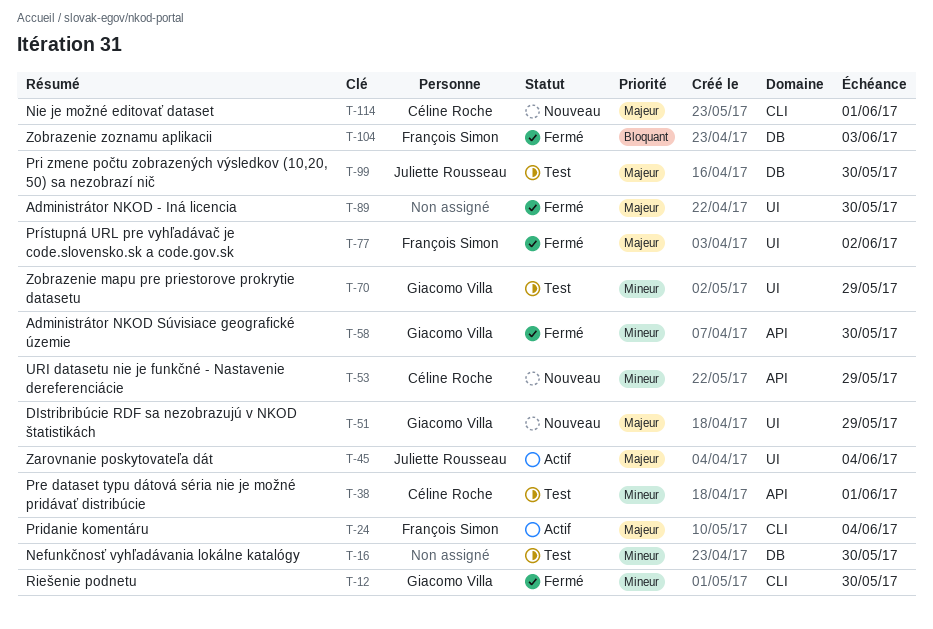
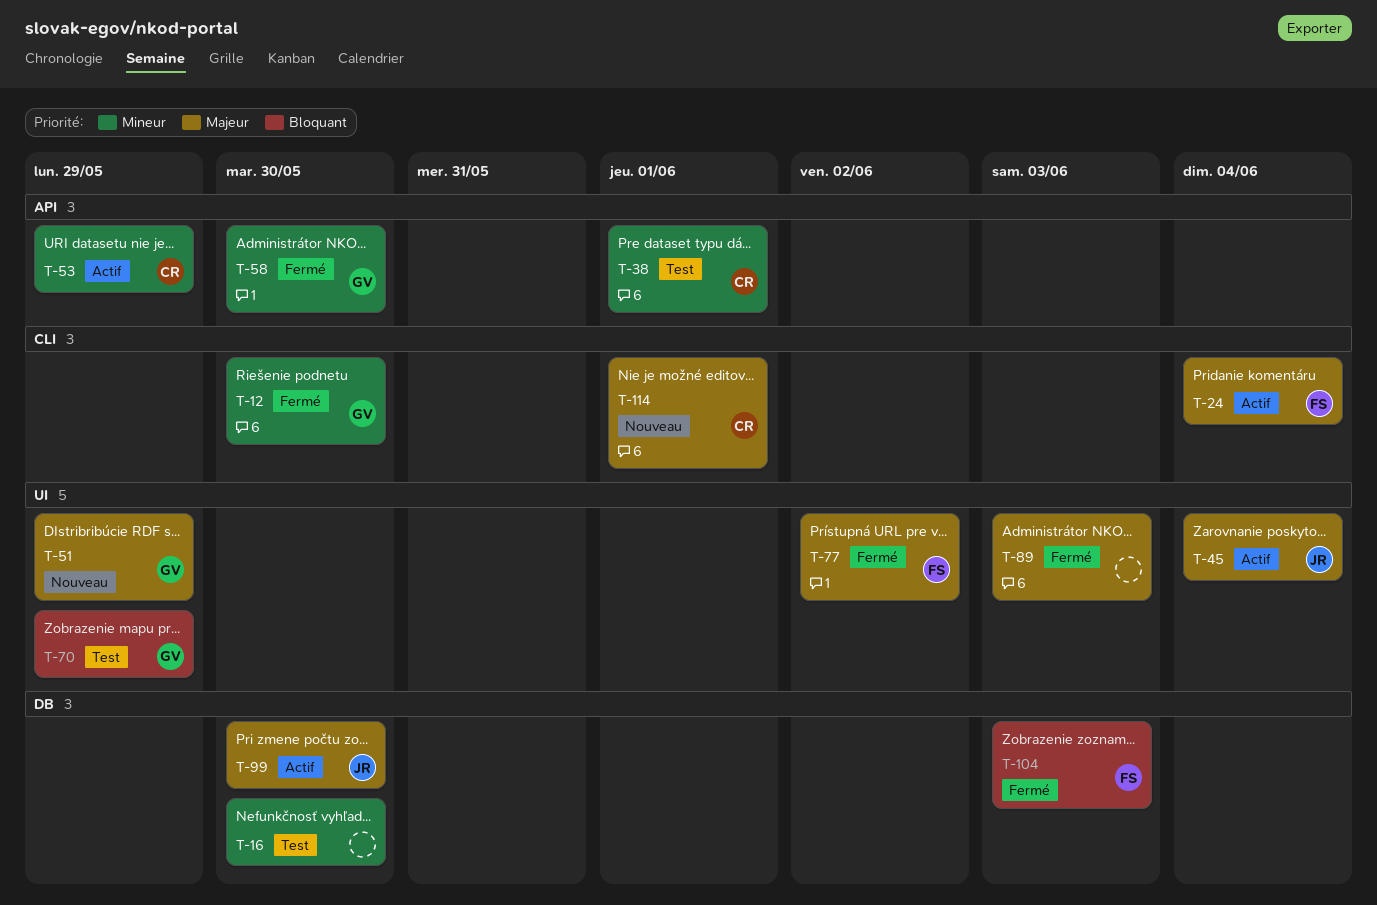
T-53, status: Nouveau -> Actif
T-70, priority: Mineur -> Bloquant
T-89, due: May 30 -> Jun 3
T-99, status: Test -> Actif

